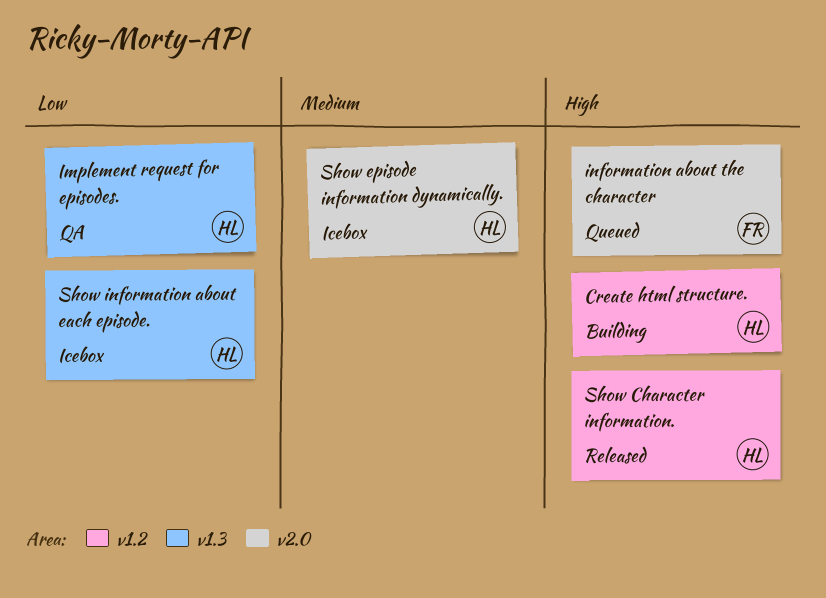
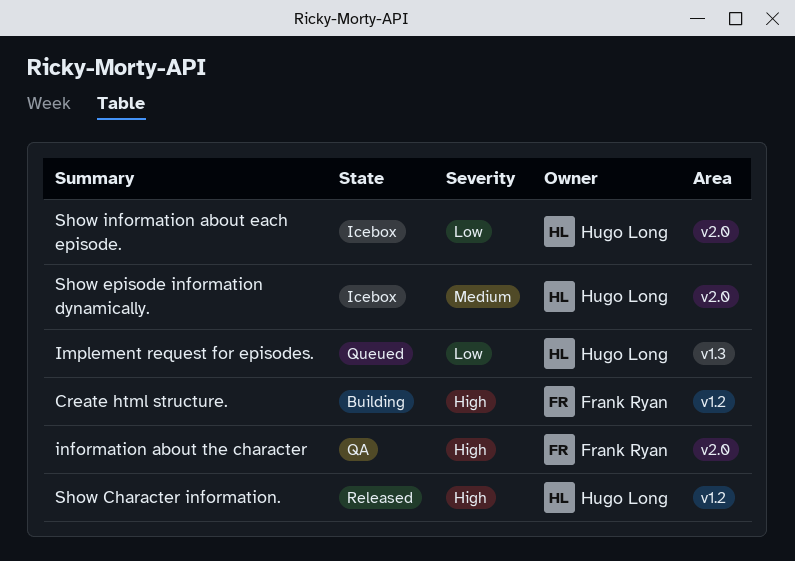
Create html structure., owner: Hugo Long -> Frank Ryan
Implement request for episodes., status: QA -> Queued
information about the character, status: Queued -> QA
Show information about each episode., label: v1.3 -> v2.0

